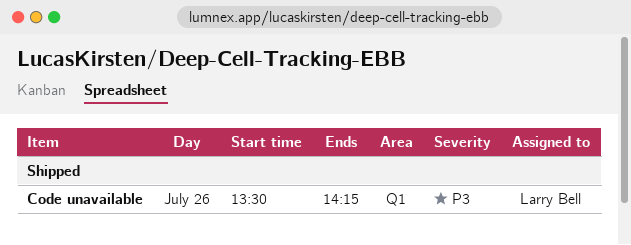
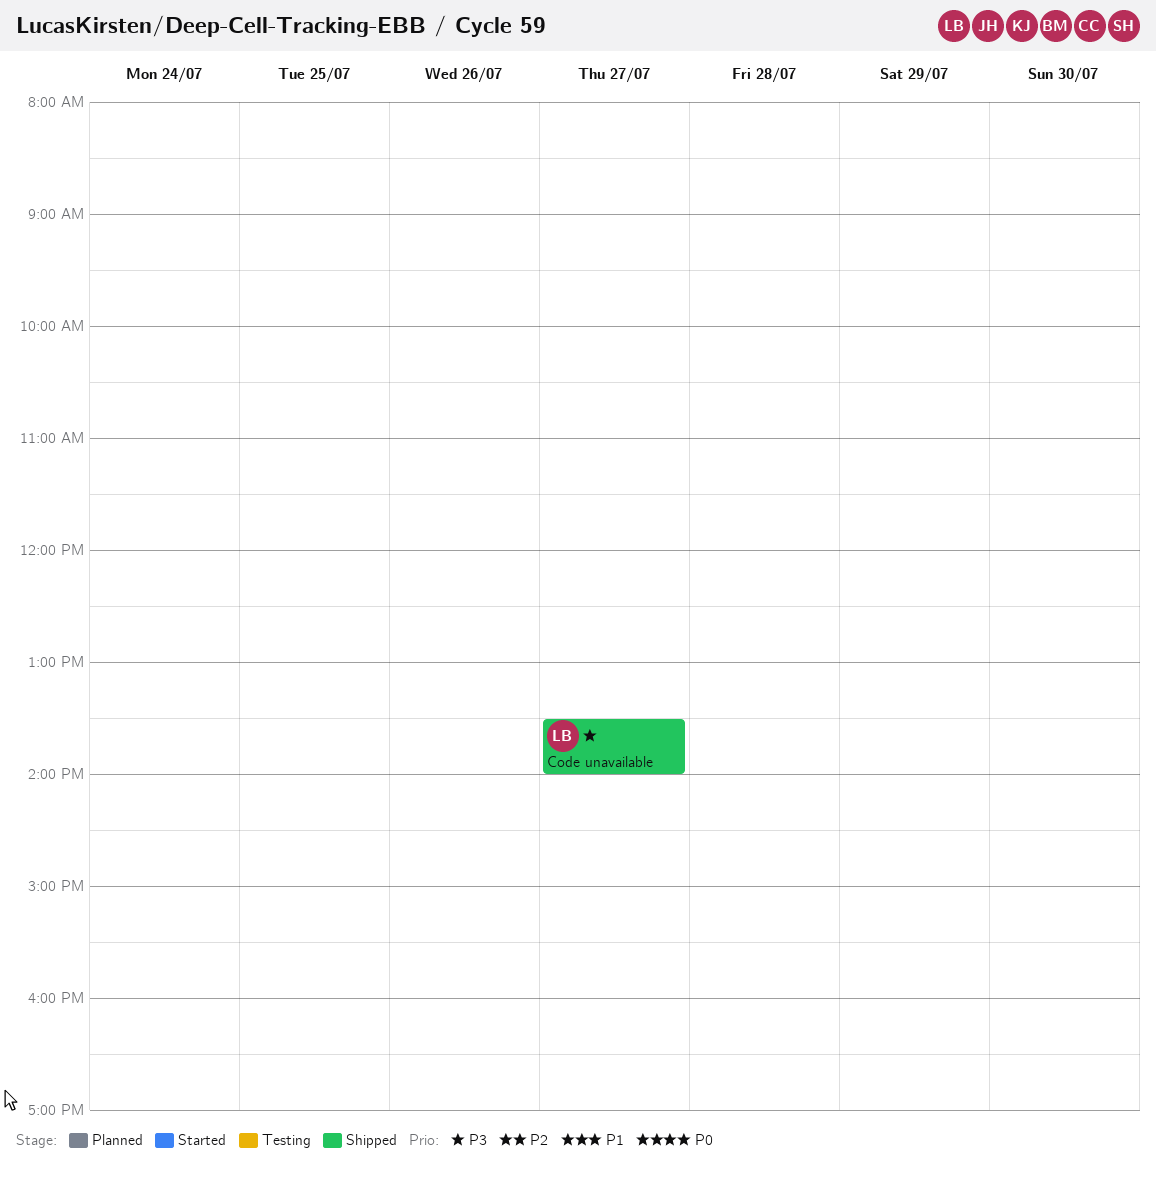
Code unavailable, day: Jul 26 -> Jul 27
Code unavailable, ends: 14:15 -> 14:00

